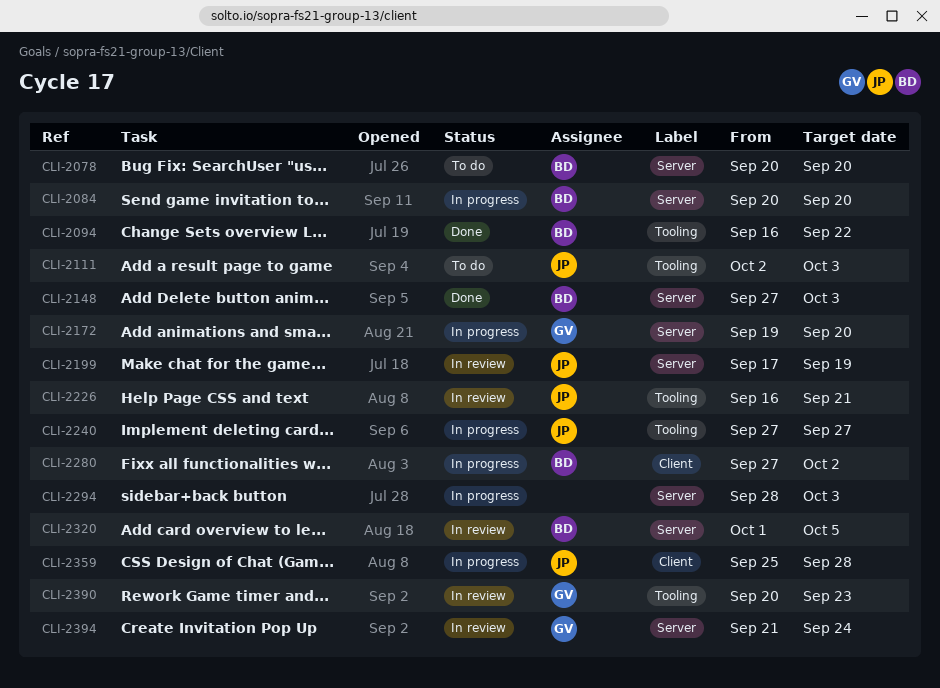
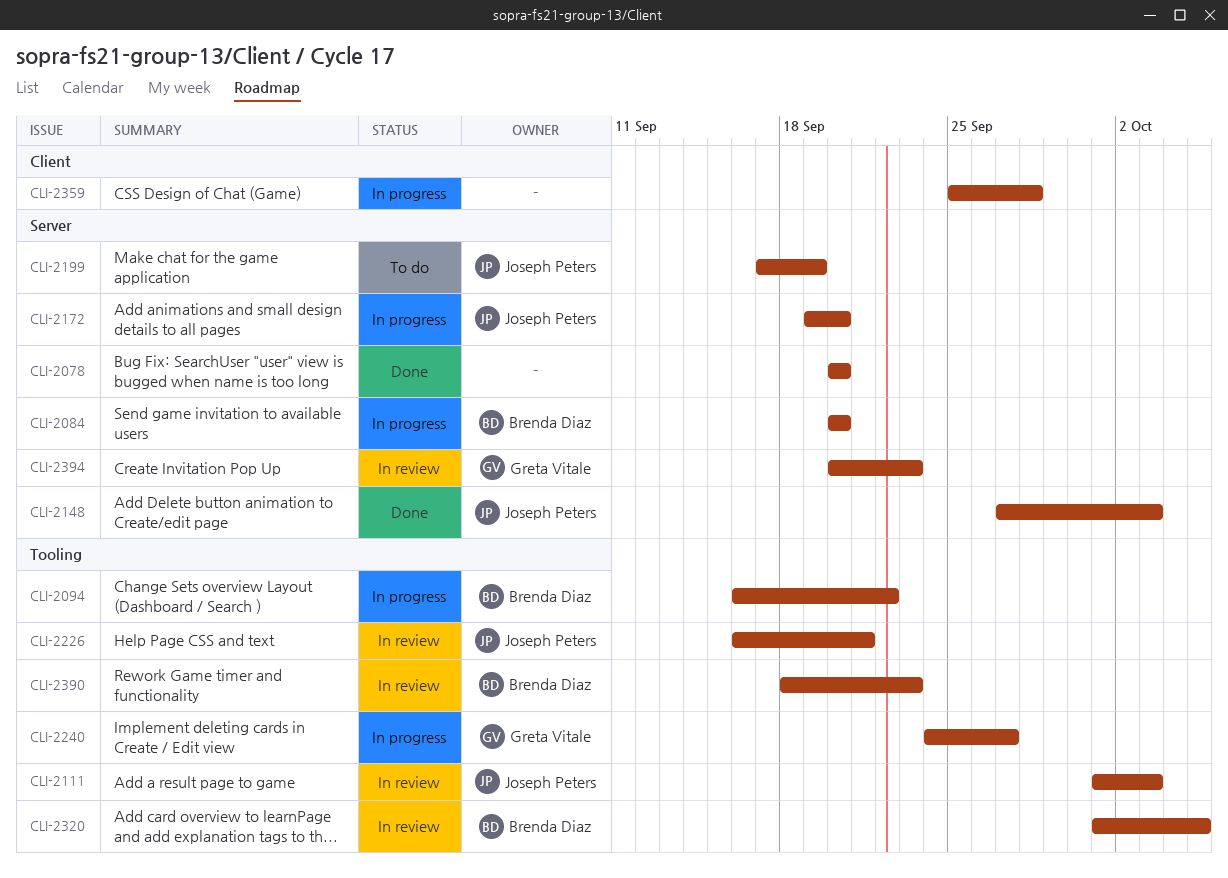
CLI-2078, status: To do -> Done
CLI-2078, owner: Brenda Diaz -> none
CLI-2094, status: Done -> In progress
CLI-2111, status: To do -> In review
CLI-2111, start: Oct 2 -> Oct 1
CLI-2148, owner: Brenda Diaz -> Joseph Peters
CLI-2172, owner: Greta Vitale -> Joseph Peters
CLI-2199, status: In review -> To do
CLI-2240, owner: Joseph Peters -> Greta Vitale
CLI-2240, start: Sep 27 -> Sep 24
CLI-2280: present -> none
CLI-2294: present -> none
CLI-2320, label: Server -> Tooling
CLI-2359, owner: Joseph Peters -> none
CLI-2390, owner: Greta Vitale -> Brenda Diaz
CLI-2390, start: Sep 20 -> Sep 18
CLI-2394, start: Sep 21 -> Sep 20
CLI-2394, due: Sep 24 -> Sep 23

